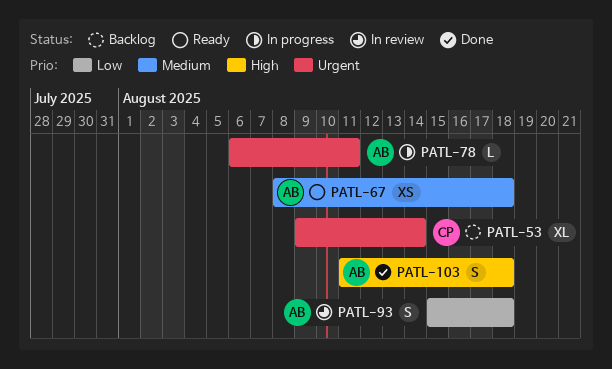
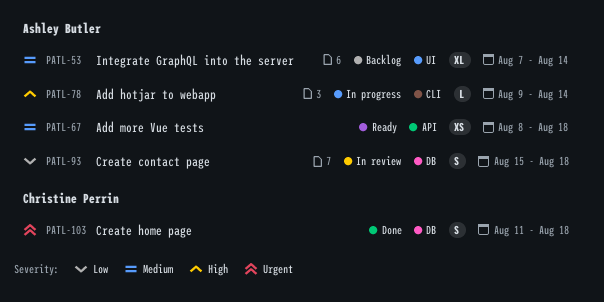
PATL-53, owner: Christine Perrin -> Ashley Butler
PATL-53, priority: Urgent -> Medium
PATL-53, start: Aug 9 -> Aug 7
PATL-78, priority: Urgent -> High
PATL-78, start: Aug 6 -> Aug 9
PATL-78, due: Aug 11 -> Aug 14
PATL-103, owner: Ashley Butler -> Christine Perrin
PATL-103, priority: High -> Urgent

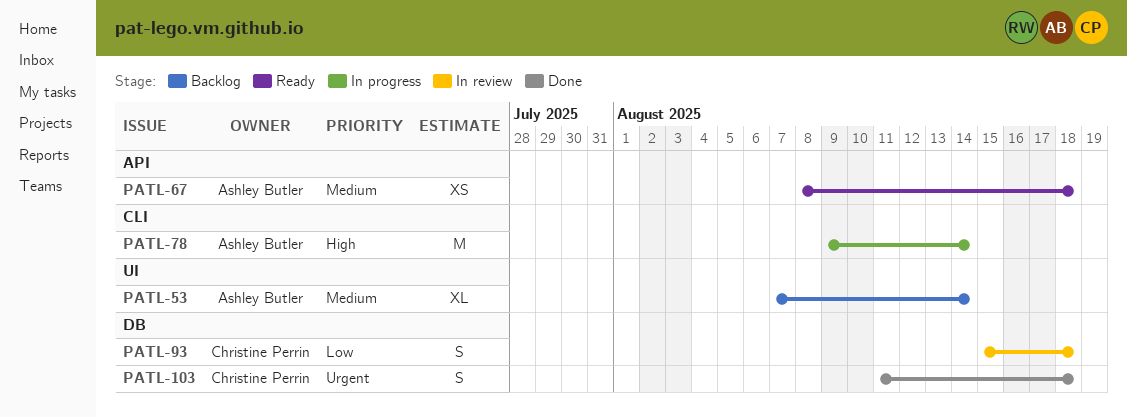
PATL-78, estimate: L -> M
PATL-93, owner: Ashley Butler -> Christine Perrin

